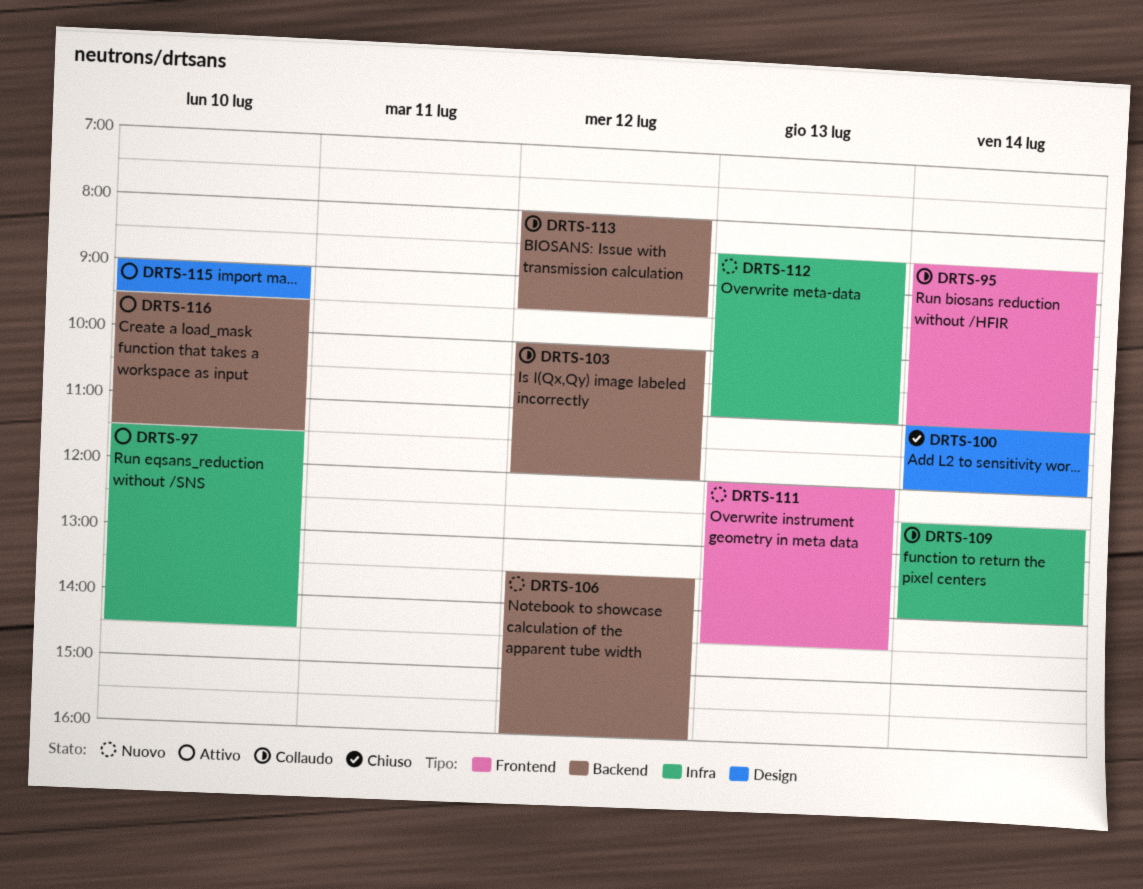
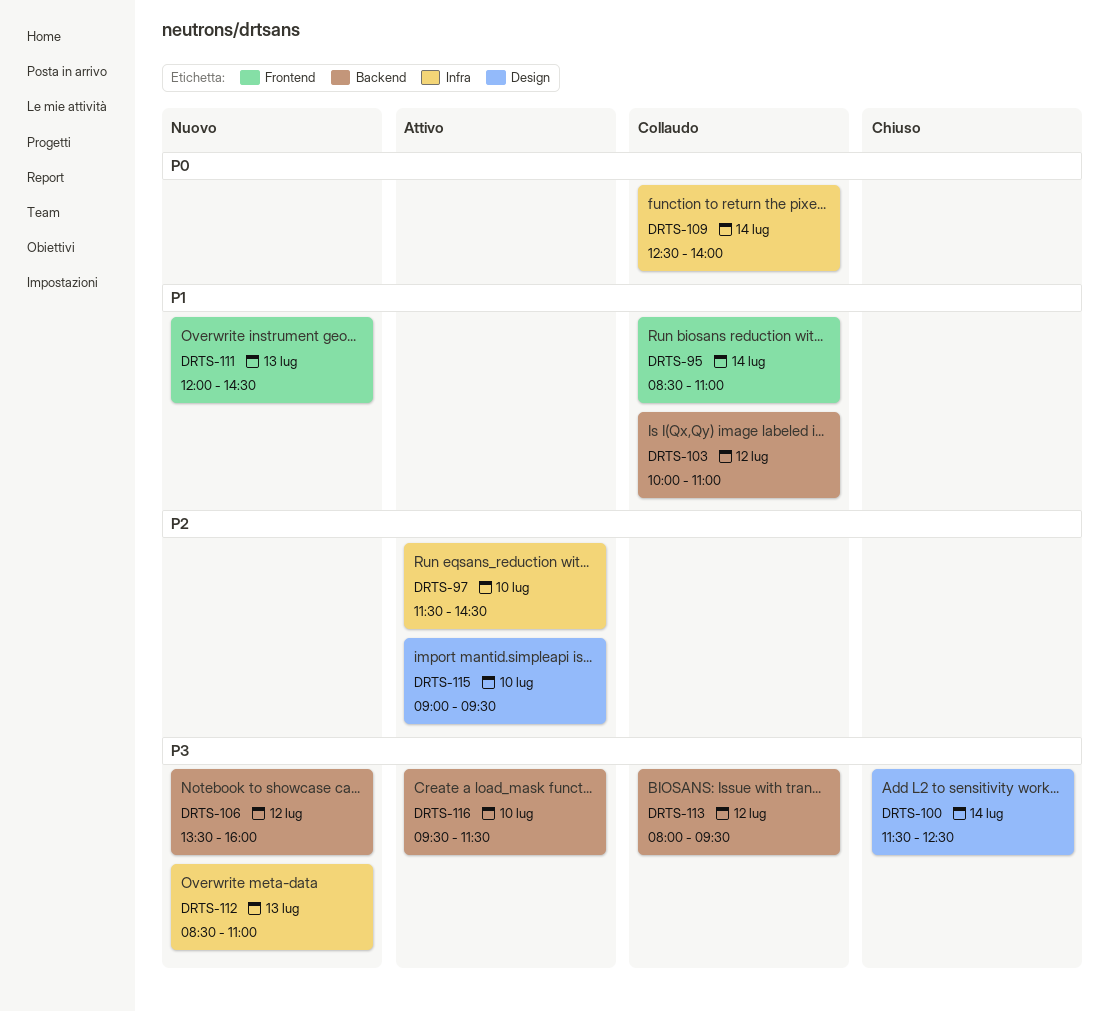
DRTS-100, begins: 11:00 -> 11:30
DRTS-100, ends: 12:00 -> 12:30
DRTS-103, ends: 12:00 -> 11:00

